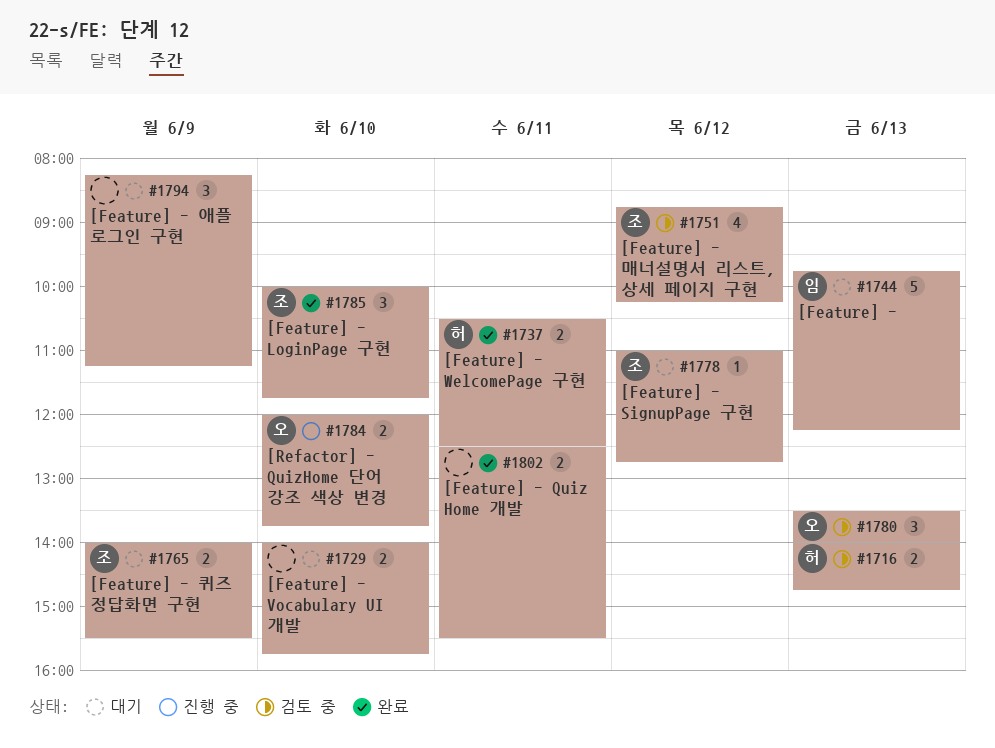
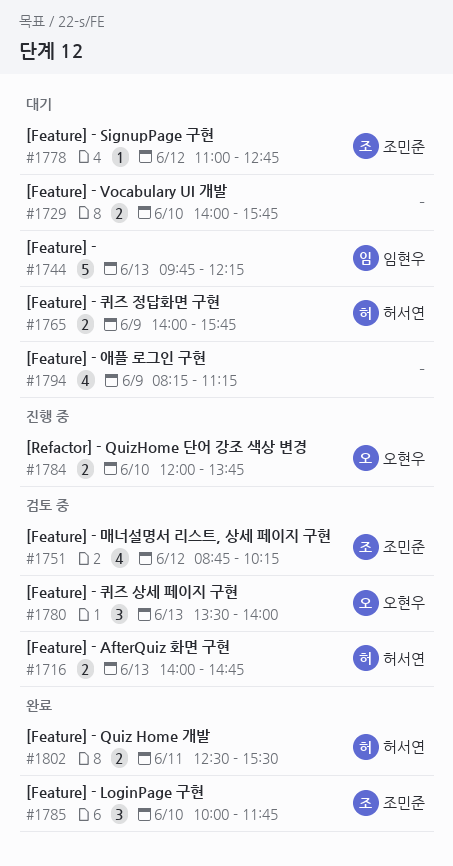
#1737: present -> none
#1765, owner: 조민준 -> 허서연
#1765, ends: 15:30 -> 15:45
#1794, estimate: 3 -> 4
#1802, owner: none -> 허서연

